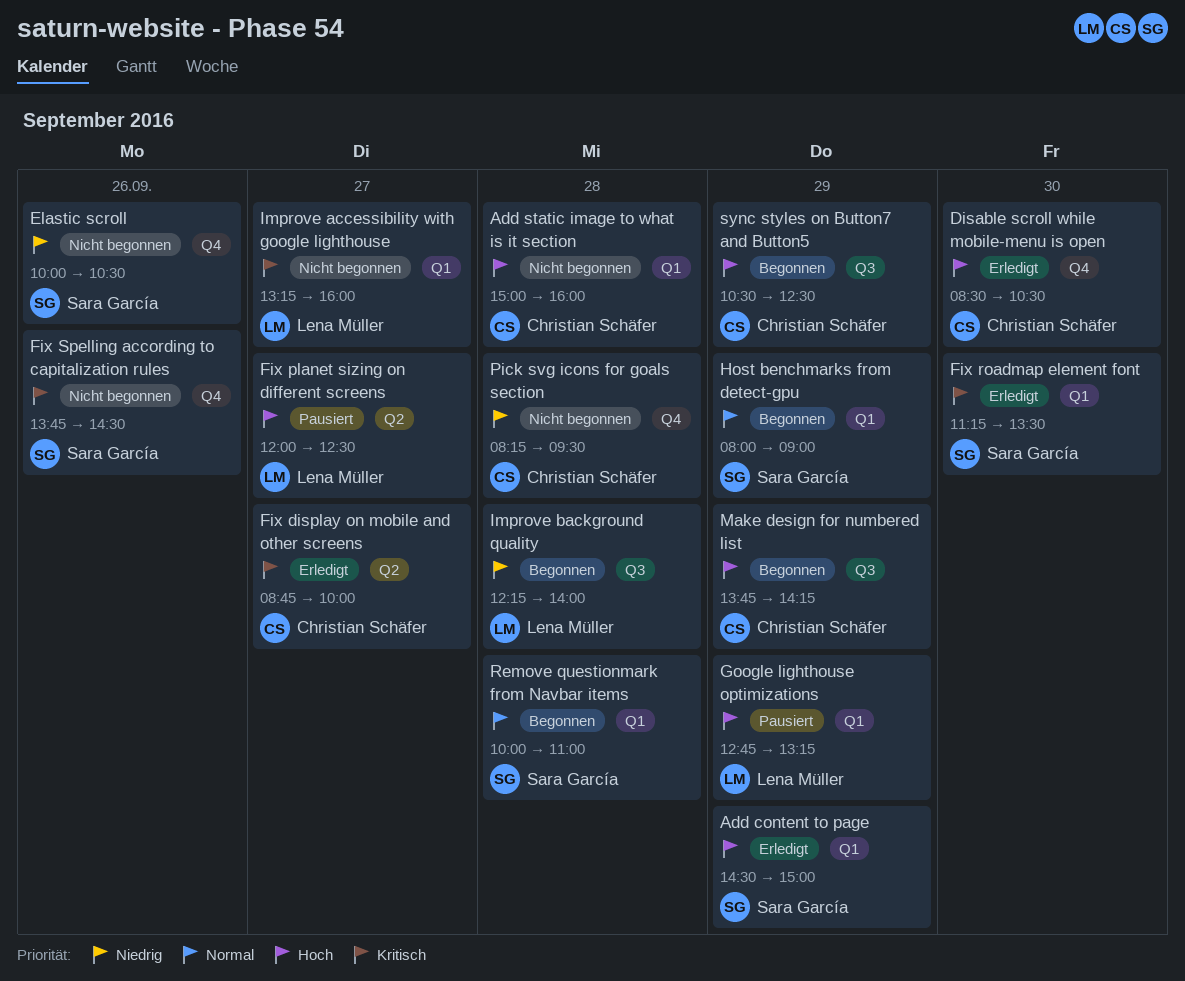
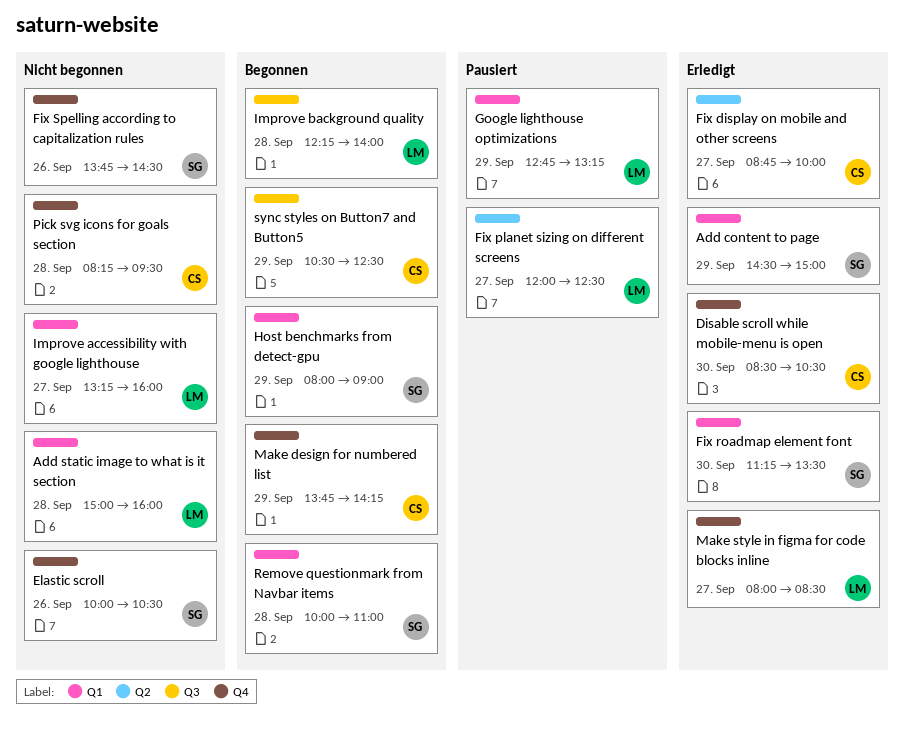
Add static image to what is it section, owner: Christian Schäfer -> Lena Müller
Make design for numbered list, label: Q3 -> Q4
Make style in figma for code blocks inline: none -> present

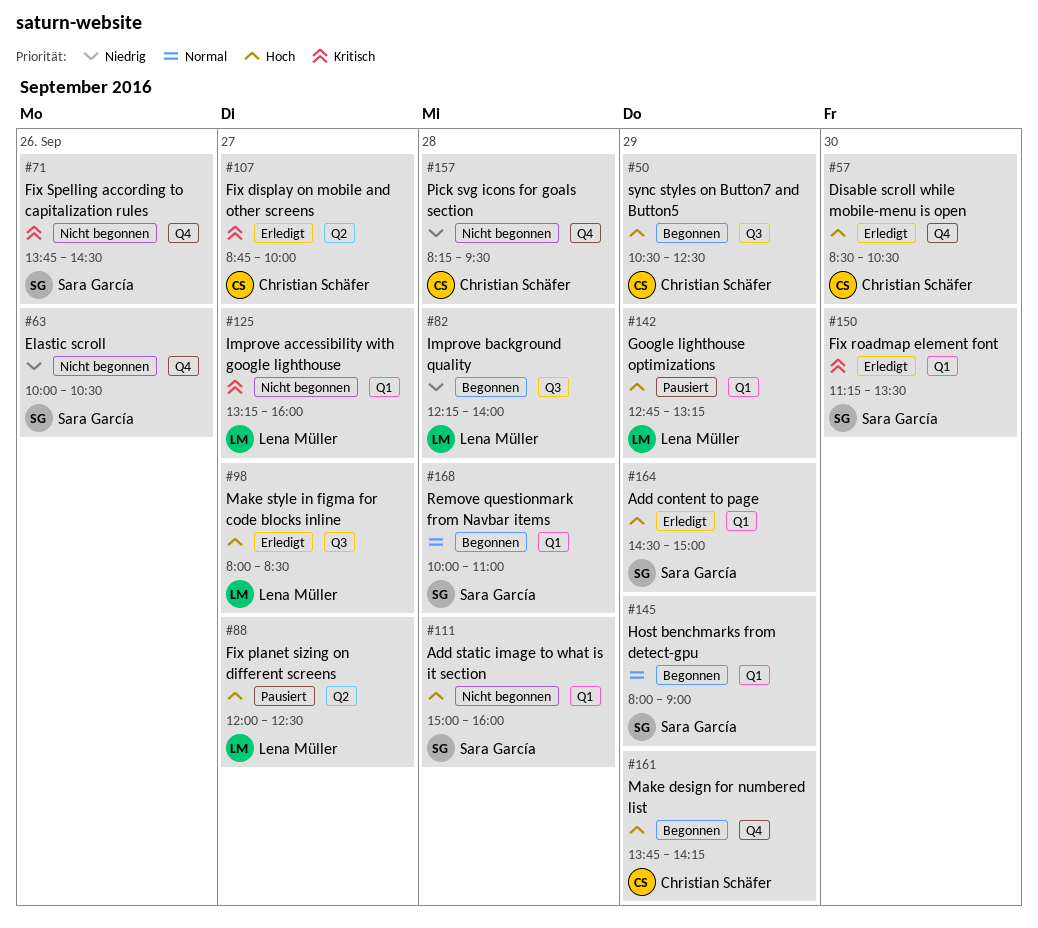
Add static image to what is it section, owner: Lena Müller -> Sara García
Make style in figma for code blocks inline, label: Q4 -> Q3

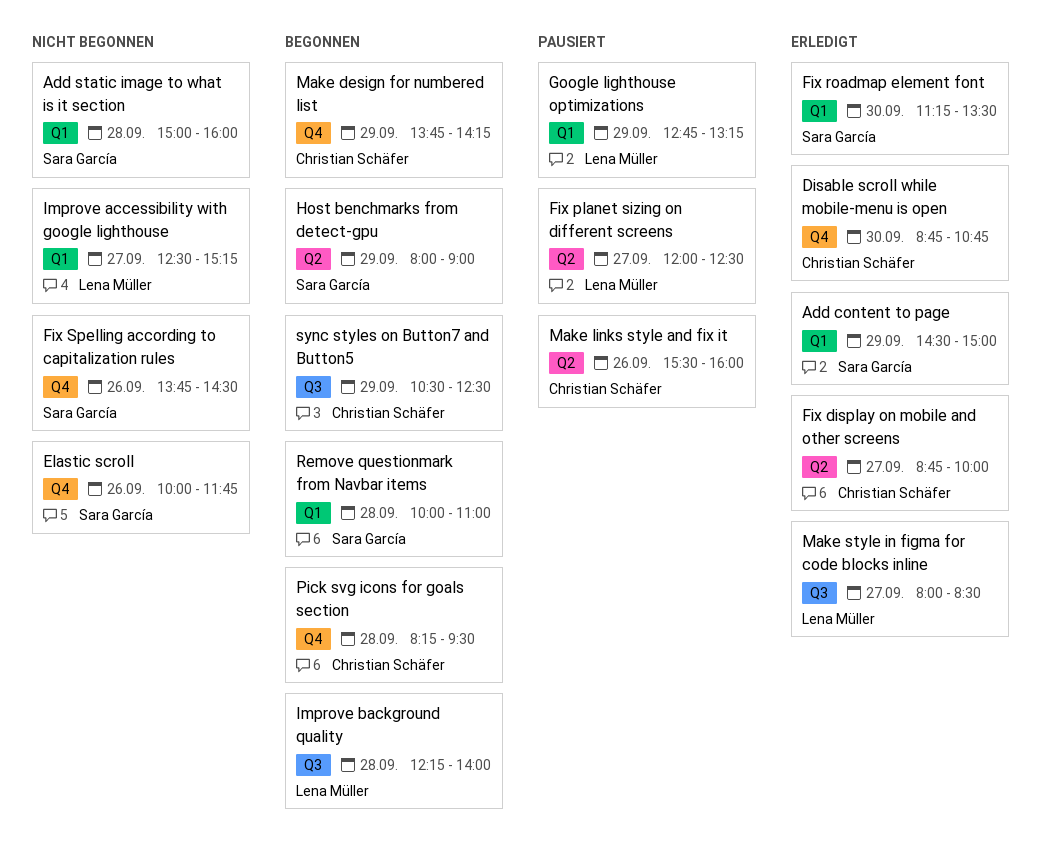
Disable scroll while mobile-menu is open, begins: 08:30 -> 08:45
Disable scroll while mobile-menu is open, ends: 10:30 -> 10:45
Elastic scroll, ends: 10:30 -> 11:45
Host benchmarks from detect-gpu, label: Q1 -> Q2
Improve accessibility with google lighthouse, begins: 13:15 -> 12:30
Improve accessibility with google lighthouse, ends: 16:00 -> 15:15
Make links style and fix it: none -> present
Pick svg icons for goals section, status: Nicht begonnen -> Begonnen

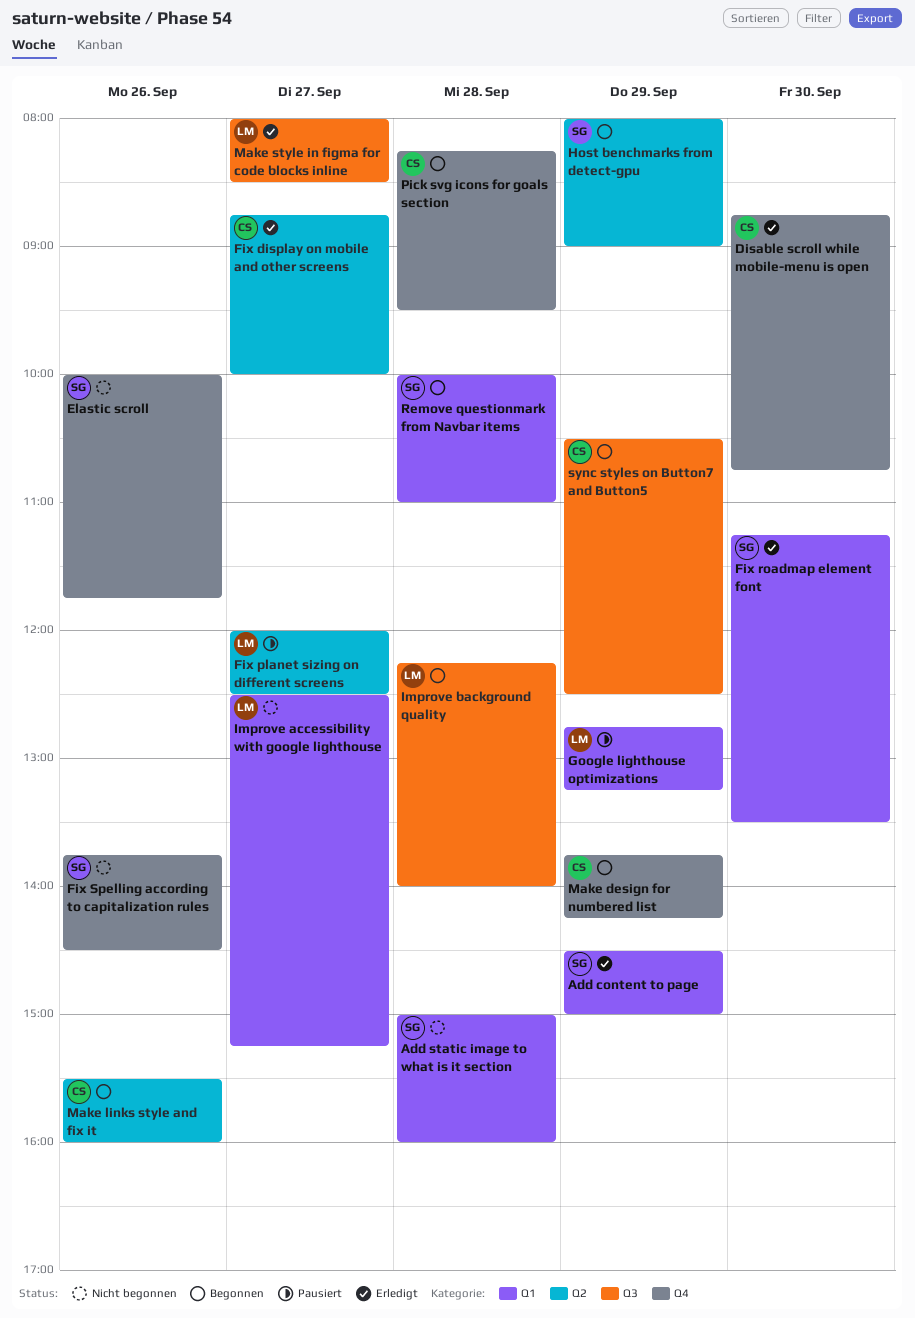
Make links style and fix it, status: Pausiert -> Begonnen

